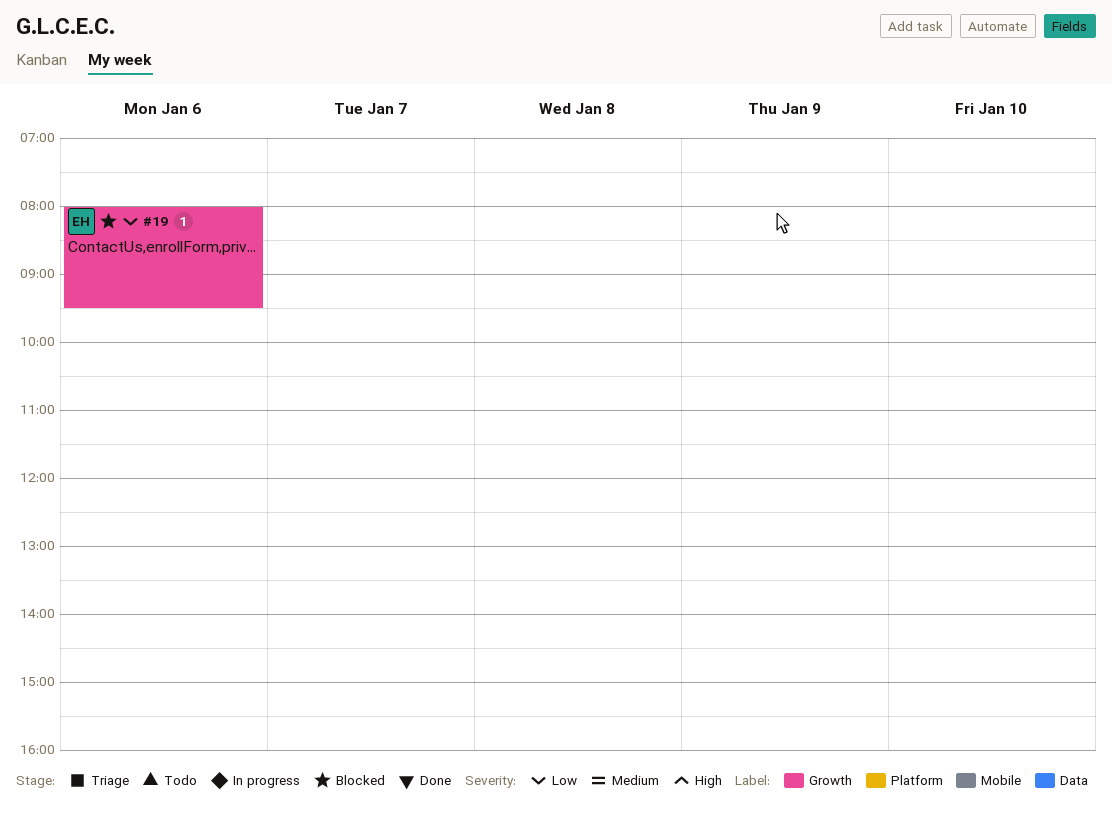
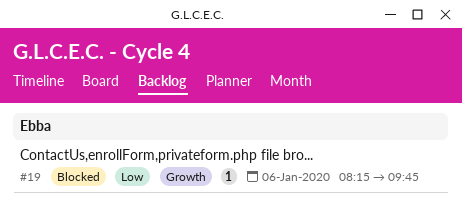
#19, begins: 08:00 -> 08:15
#19, ends: 09:30 -> 09:45

